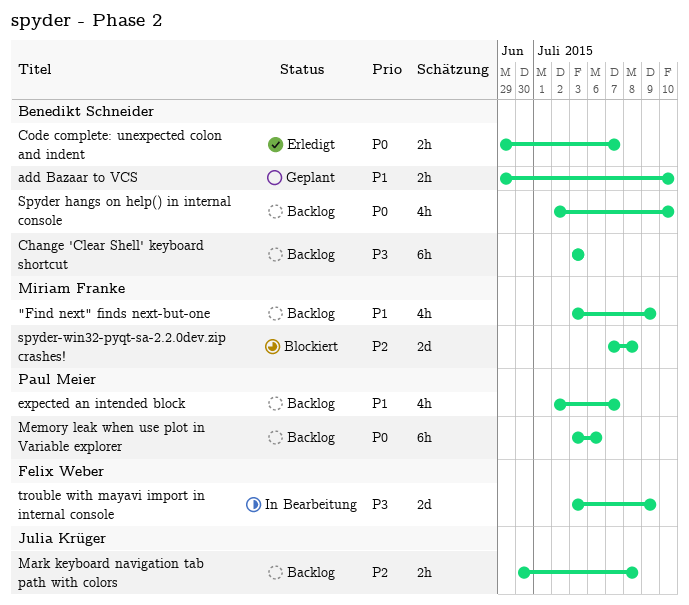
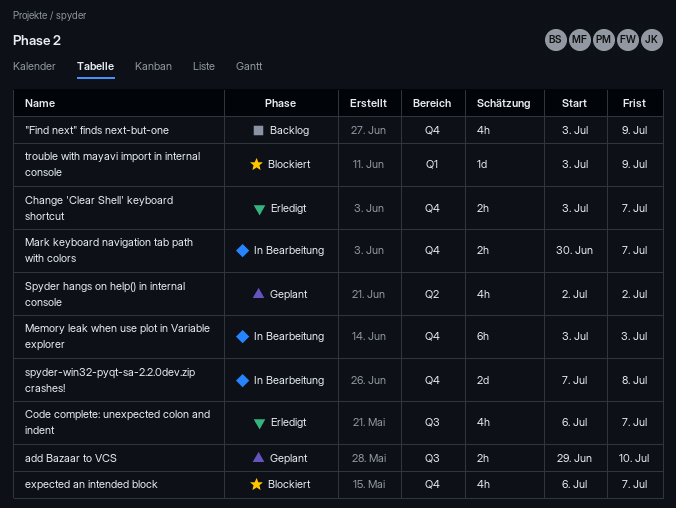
Change 'Clear Shell' keyboard shortcut, status: Backlog -> Erledigt
Change 'Clear Shell' keyboard shortcut, estimate: 6h -> 2h
Change 'Clear Shell' keyboard shortcut, due: Jul 3 -> Jul 7
Code complete: unexpected colon and indent, estimate: 2h -> 4h
Code complete: unexpected colon and indent, start: Jun 29 -> Jul 6
expected an intended block, status: Backlog -> Blockiert
expected an intended block, start: Jul 2 -> Jul 6
Mark keyboard navigation tab path with colors, status: Backlog -> In Bearbeitung
Mark keyboard navigation tab path with colors, due: Jul 8 -> Jul 7
Memory leak when use plot in Variable explorer, status: Backlog -> In Bearbeitung
Memory leak when use plot in Variable explorer, due: Jul 6 -> Jul 3
Spyder hangs on help() in internal console, status: Backlog -> Geplant
Spyder hangs on help() in internal console, due: Jul 10 -> Jul 2
spyder-win32-pyqt-sa-2.2.0dev.zip crashes!, status: Blockiert -> In Bearbeitung
trouble with mayavi import in internal console, status: In Bearbeitung -> Blockiert
trouble with mayavi import in internal console, estimate: 2d -> 1d

